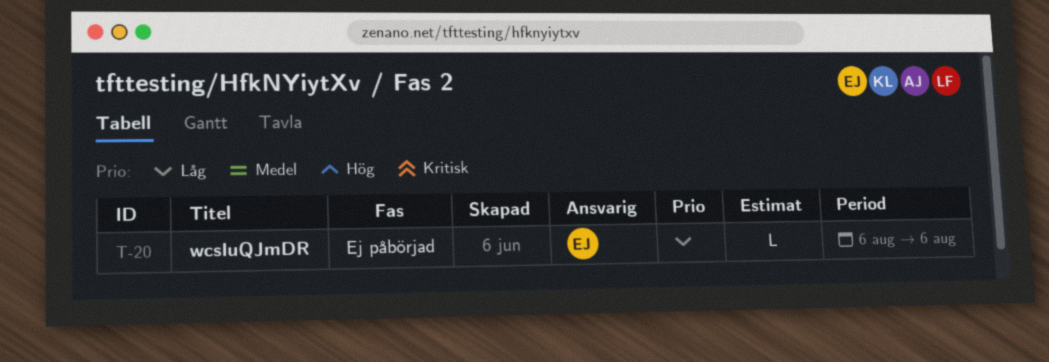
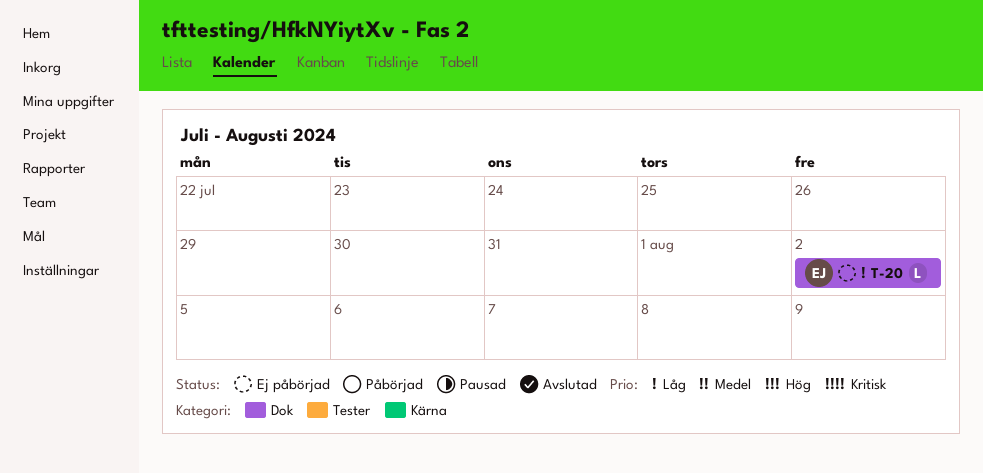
T-20, start: Aug 6 -> Aug 2
T-20, due: Aug 6 -> Aug 2

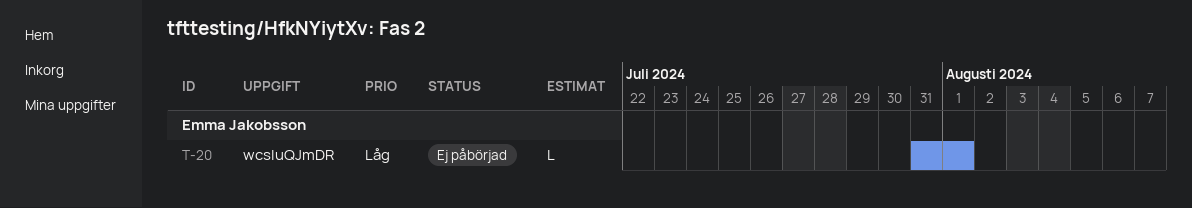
T-20, start: Aug 2 -> Jul 31
T-20, due: Aug 2 -> Aug 1

